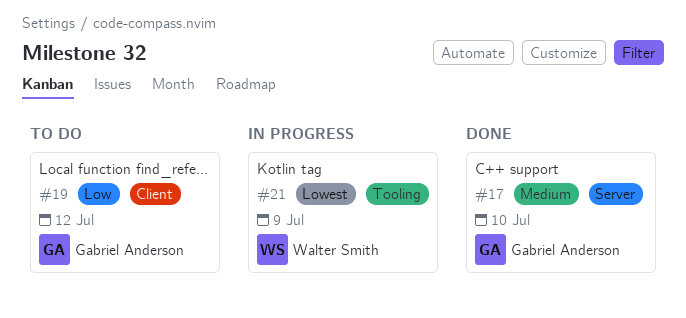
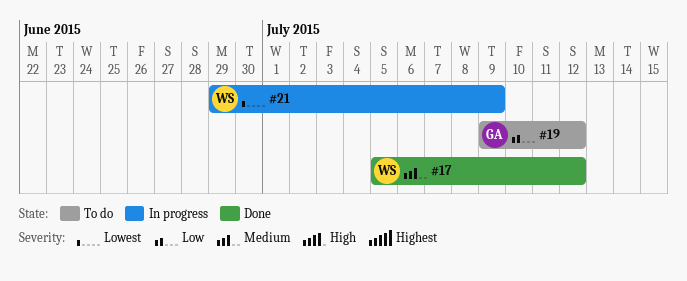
#17, owner: Gabriel Anderson -> Walter Smith
#17, due: Jul 10 -> Jul 12

